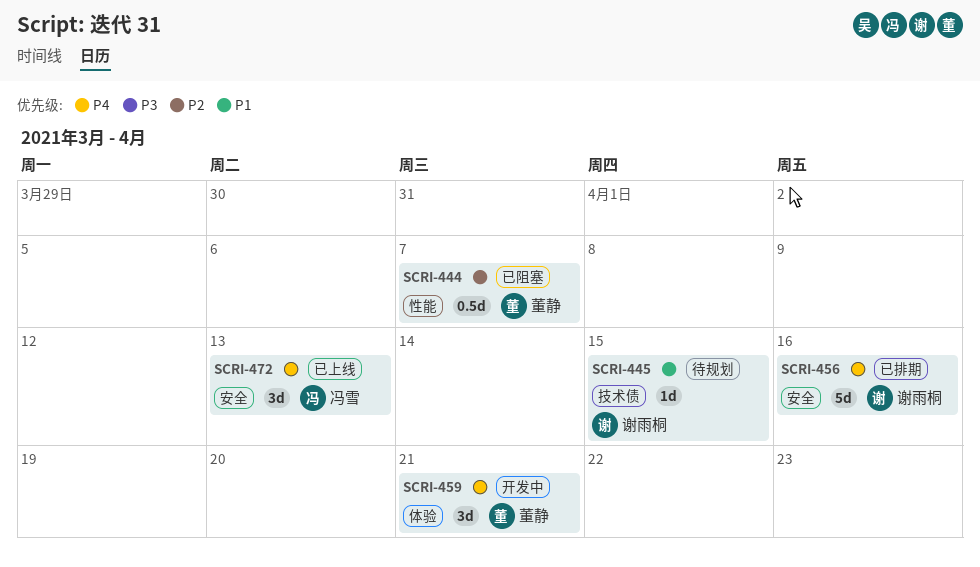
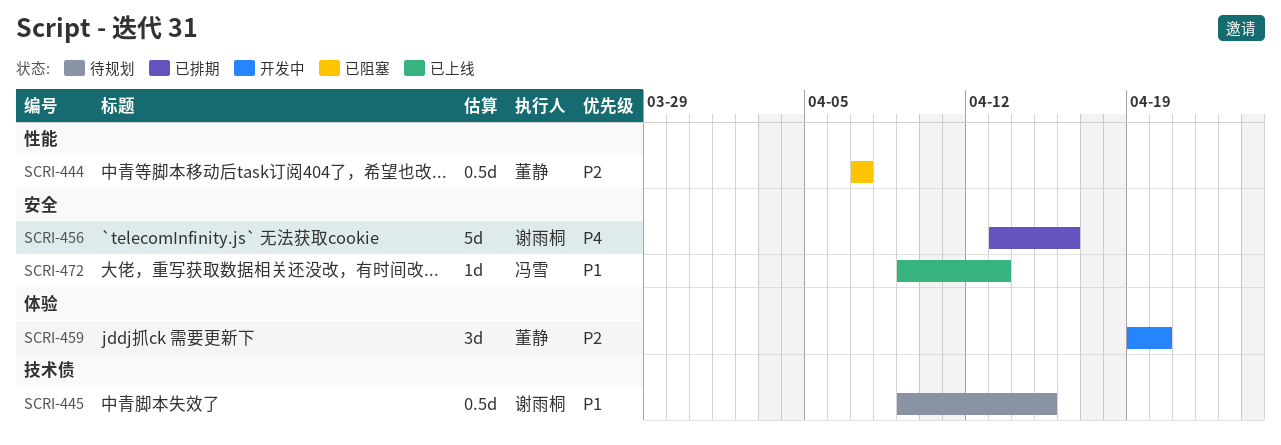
SCRI-445, estimate: 1d -> 0.5d
SCRI-459, priority: P4 -> P2
SCRI-459, due: Apr 21 -> Apr 20
SCRI-472, priority: P4 -> P1
SCRI-472, estimate: 3d -> 1d

